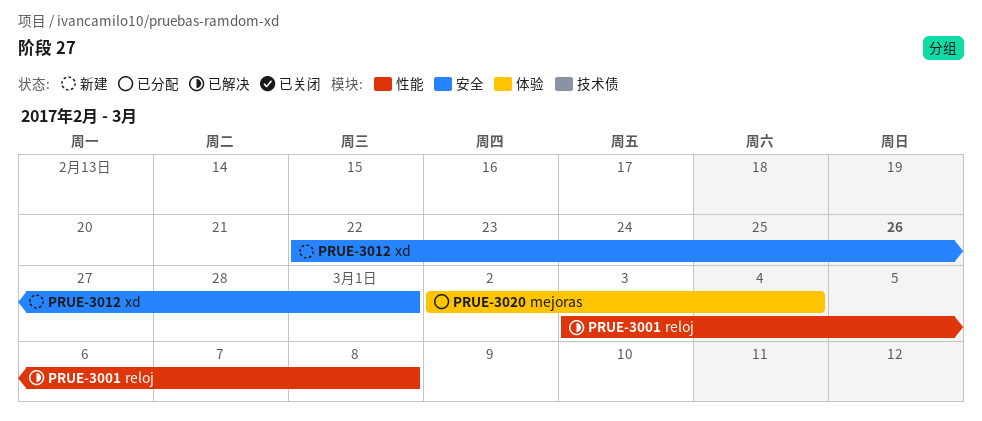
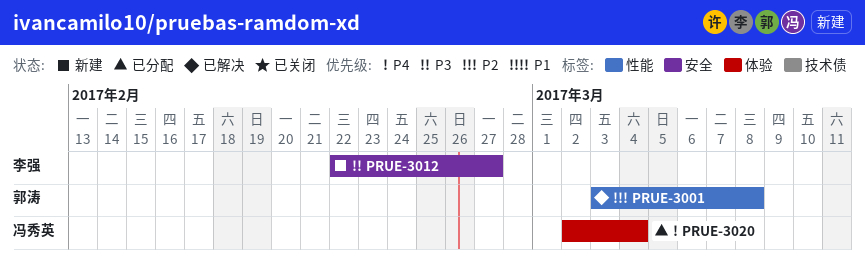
PRUE-3012, due: Mar 1 -> Feb 27

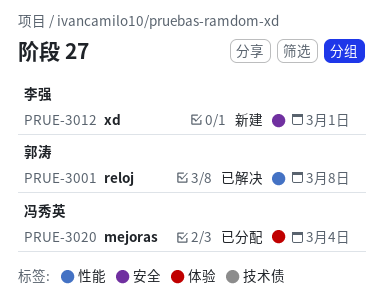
PRUE-3012, due: Feb 27 -> Mar 1

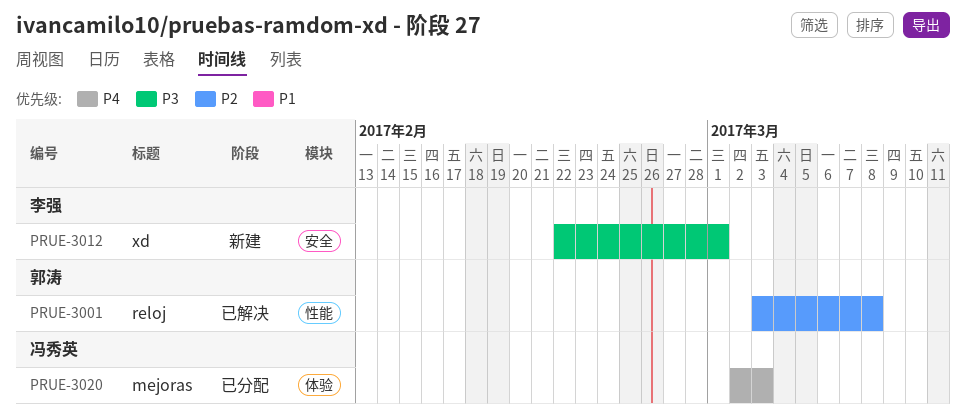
PRUE-3020, due: Mar 4 -> Mar 3

